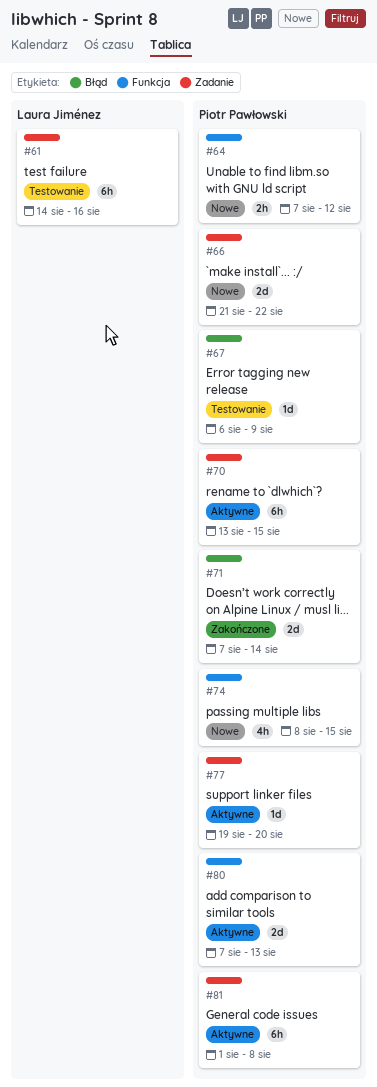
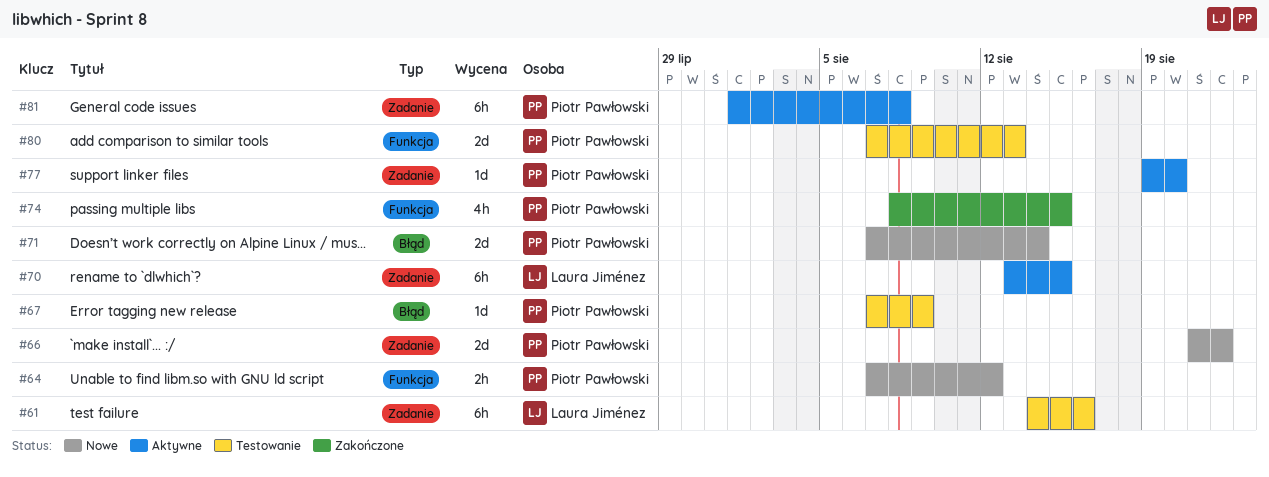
#67, start: Aug 6 -> Aug 7
#70, owner: Piotr Pawłowski -> Laura Jiménez
#71, status: Zakończone -> Nowe
#74, status: Nowe -> Zakończone
#80, status: Aktywne -> Testowanie

